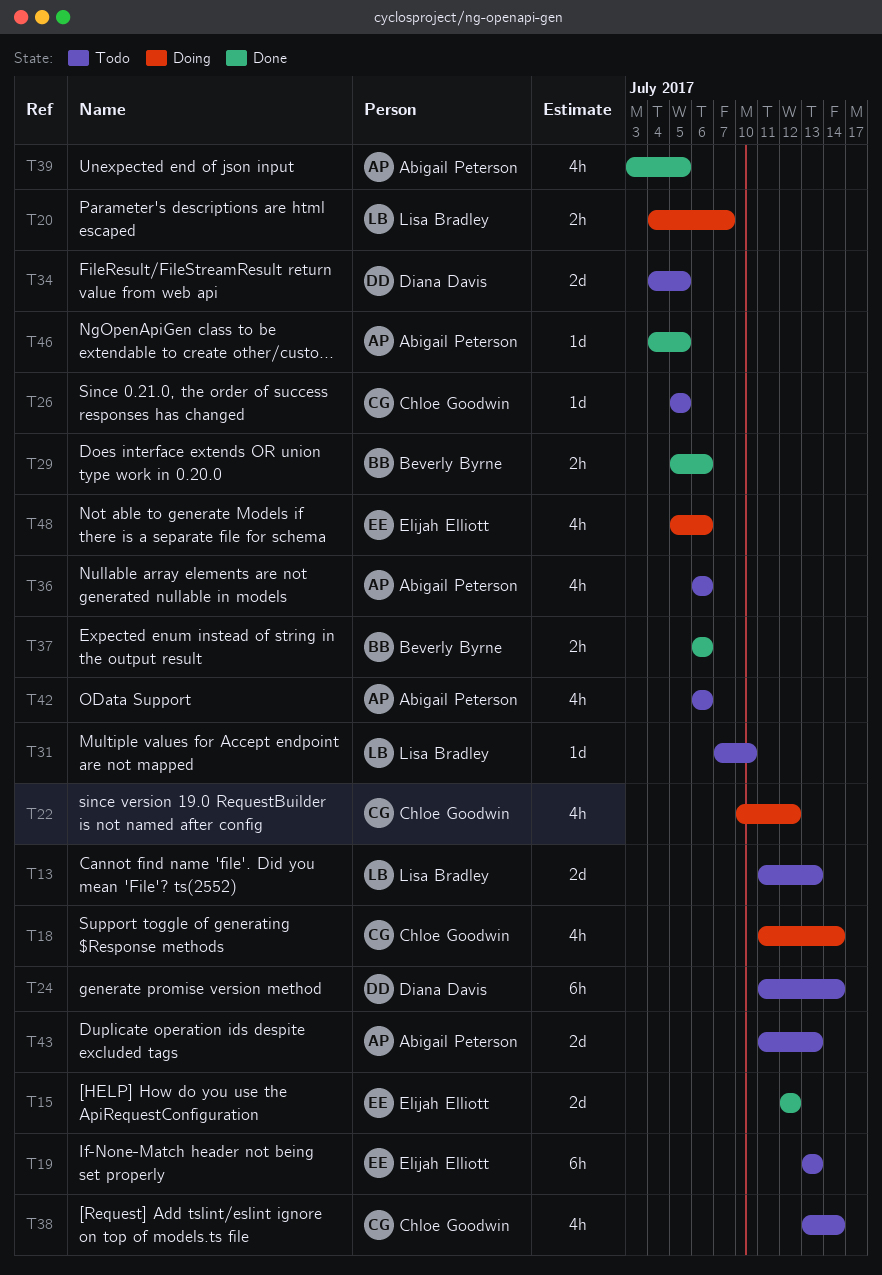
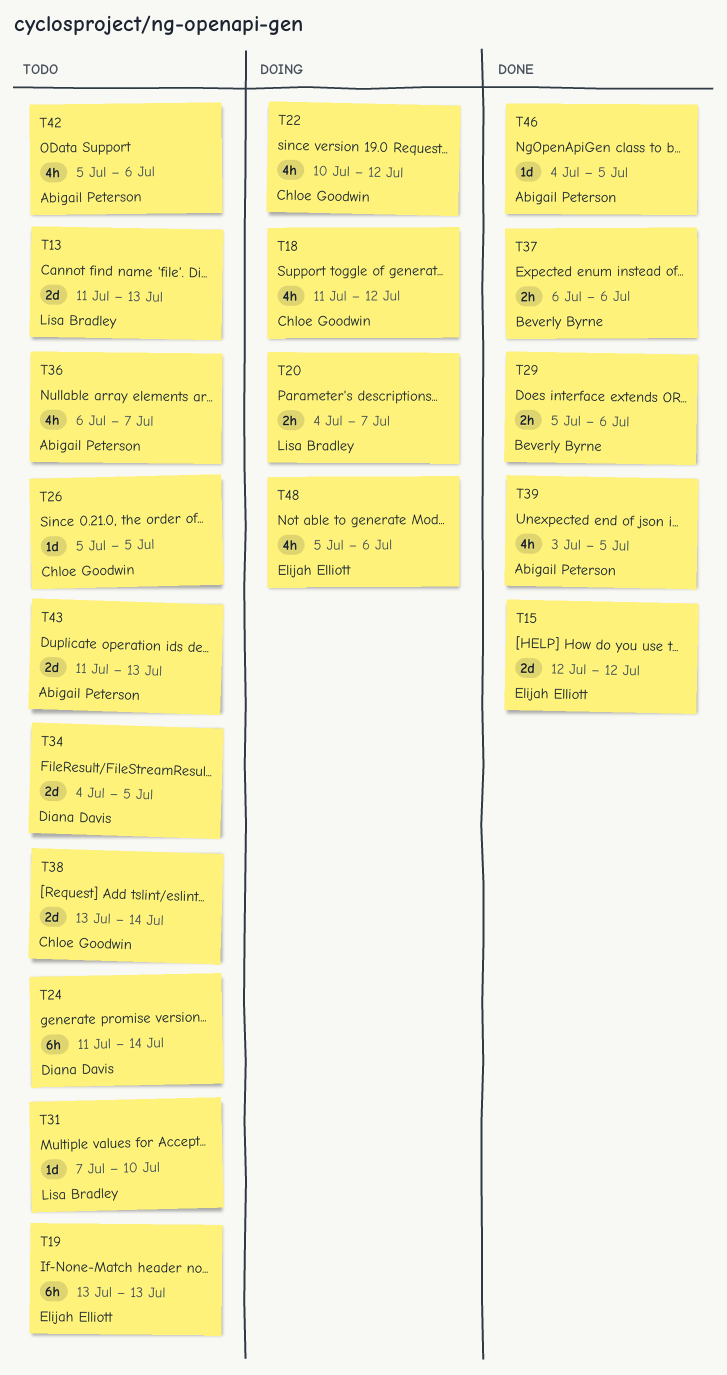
T18, due: Jul 14 -> Jul 12
T36, due: Jul 6 -> Jul 7
T38, estimate: 4h -> 2d
T42, start: Jul 6 -> Jul 5

